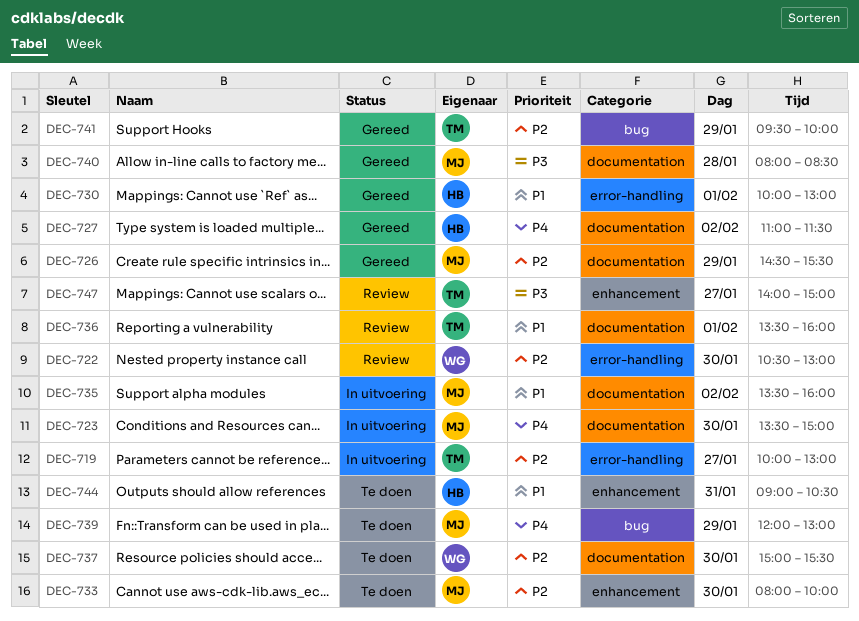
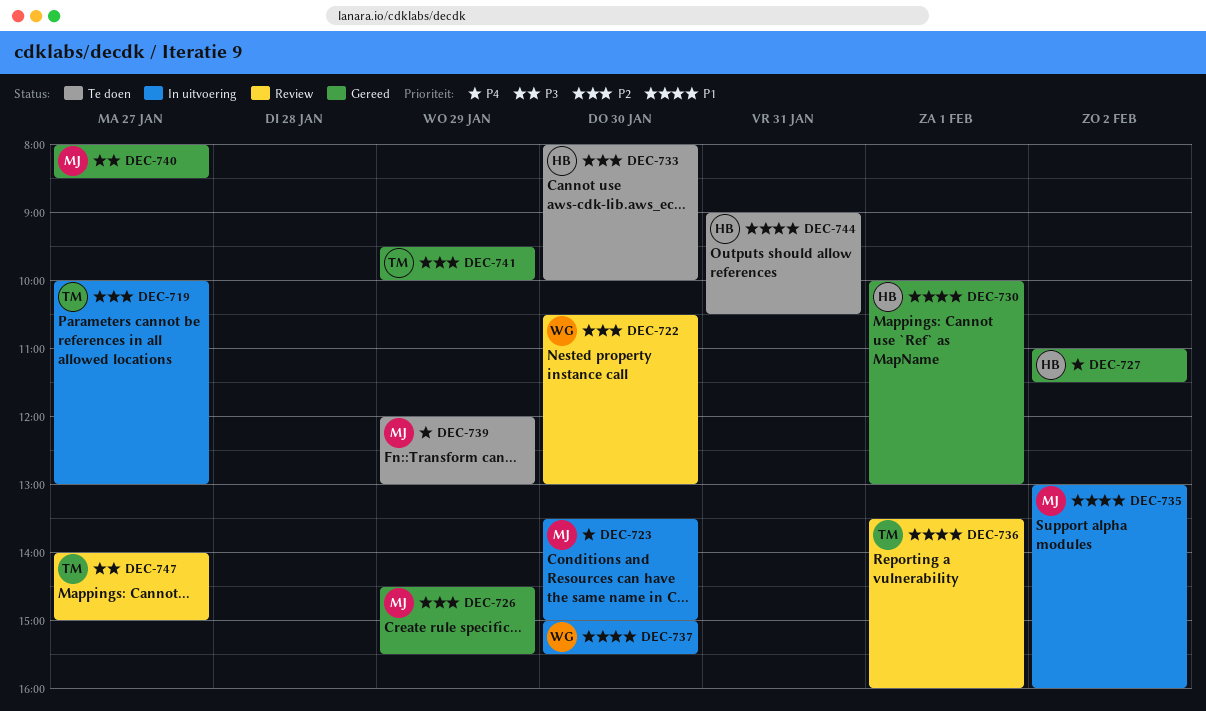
DEC-733, owner: MJ -> HB
DEC-735, begins: 13:30 -> 13:00
DEC-737, status: Te doen -> In uitvoering
DEC-737, priority: P2 -> P1
DEC-740, day: Jan 28 -> Jan 27

